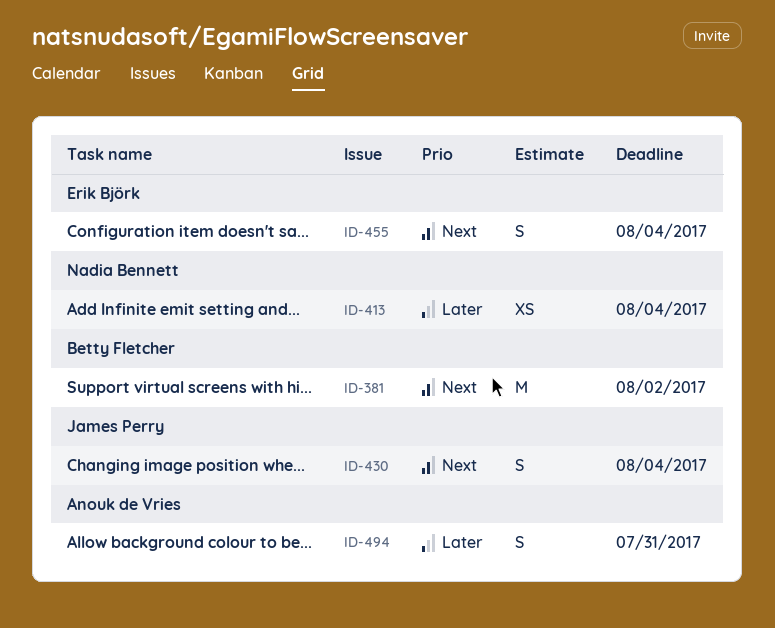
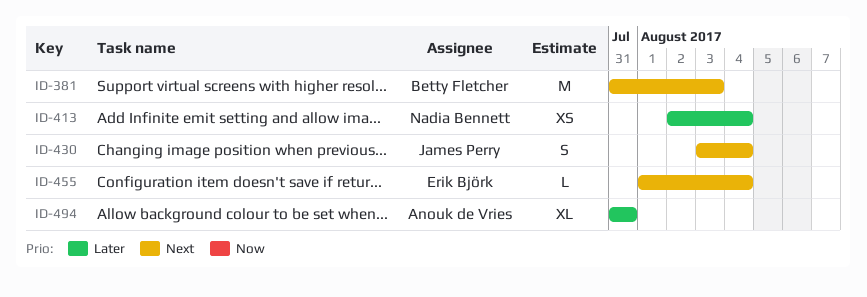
ID-381, due: Aug 2 -> Aug 3
ID-455, estimate: S -> L
ID-494, estimate: S -> XL

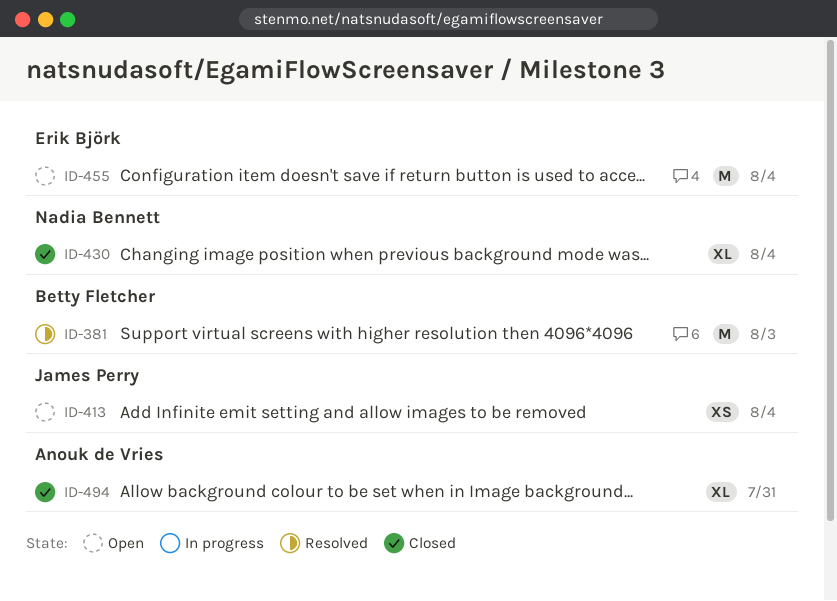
ID-413, owner: Nadia Bennett -> James Perry
ID-430, owner: James Perry -> Nadia Bennett
ID-430, estimate: S -> XL
ID-455, estimate: L -> M

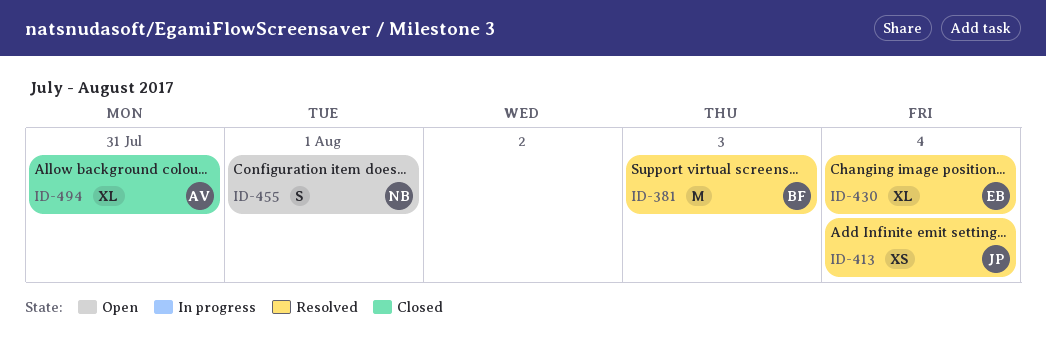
ID-413, status: Open -> Resolved
ID-430, status: Closed -> Resolved
ID-430, owner: Nadia Bennett -> Erik Björk
ID-455, owner: Erik Björk -> Nadia Bennett
ID-455, estimate: M -> S
ID-455, due: Aug 4 -> Aug 1

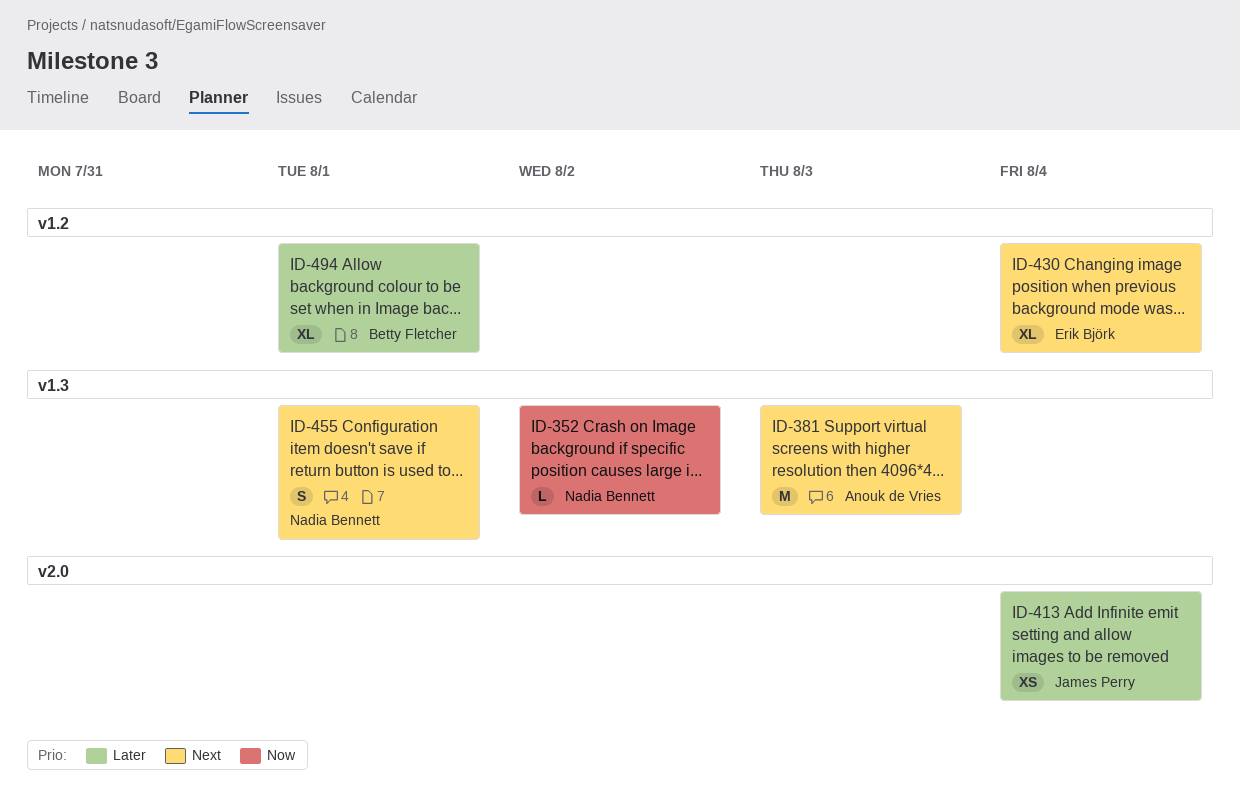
ID-352: none -> present
ID-381, owner: Betty Fletcher -> Anouk de Vries
ID-494, owner: Anouk de Vries -> Betty Fletcher
ID-494, due: Jul 31 -> Aug 1

